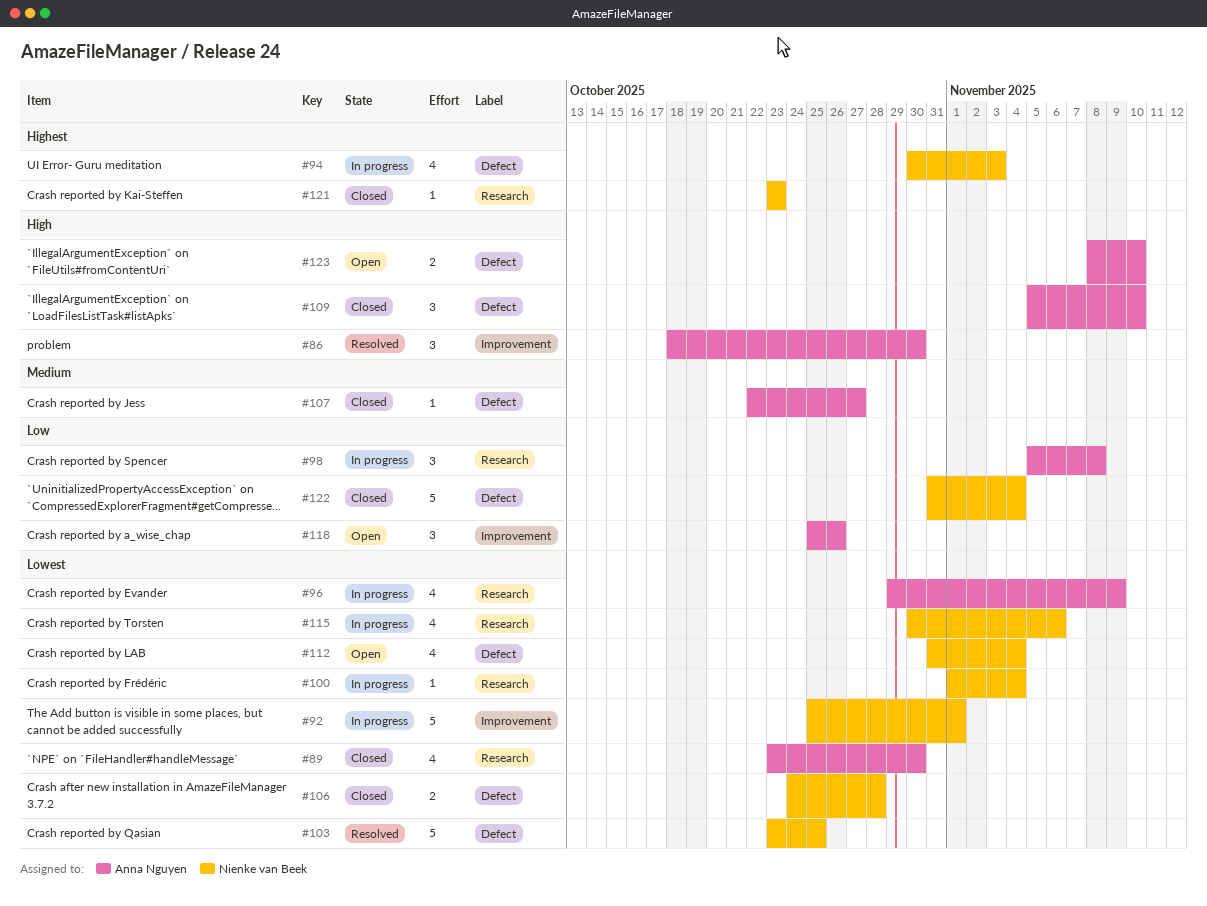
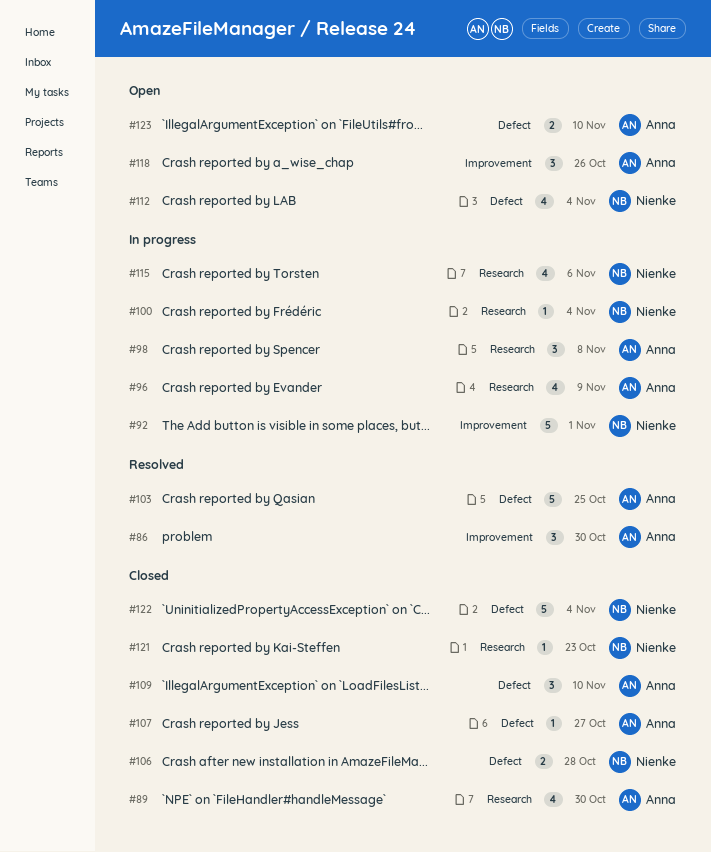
#94: present -> none
#103, owner: Nienke van Beek -> Anna Nguyen

